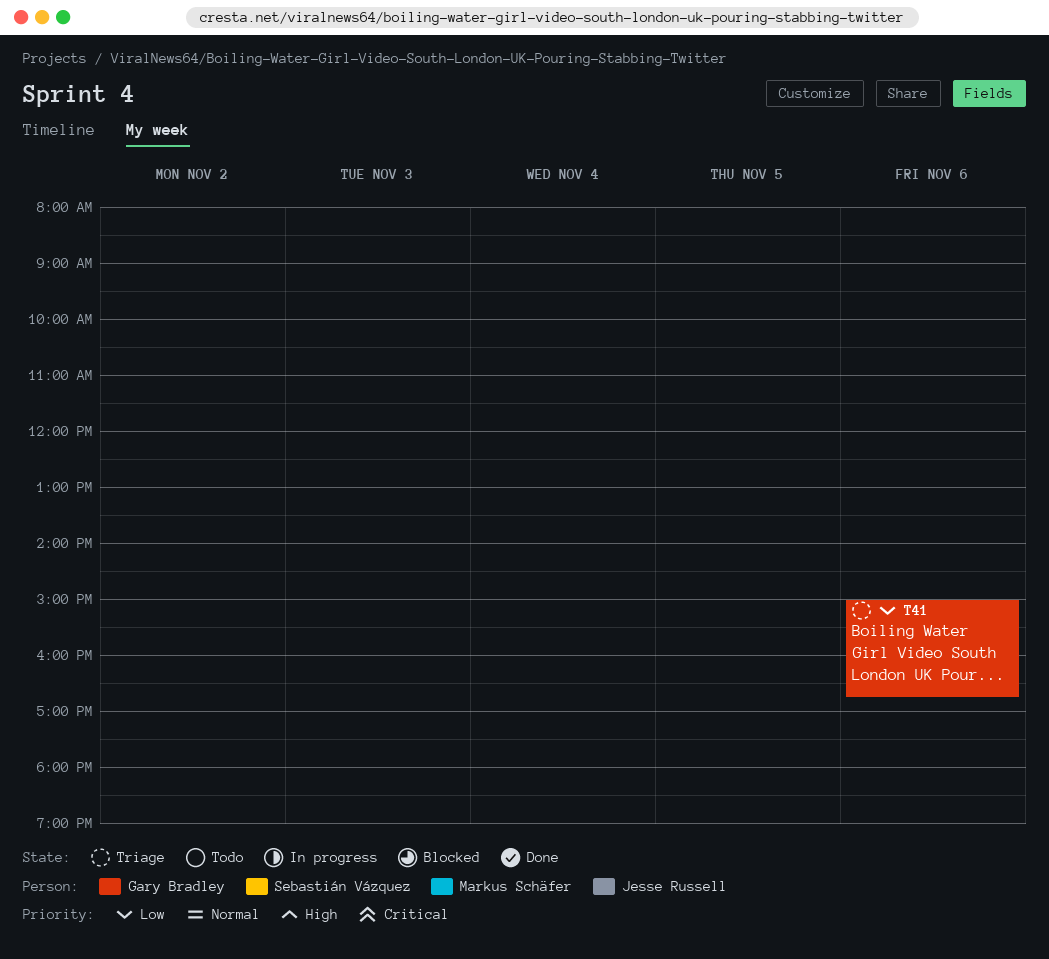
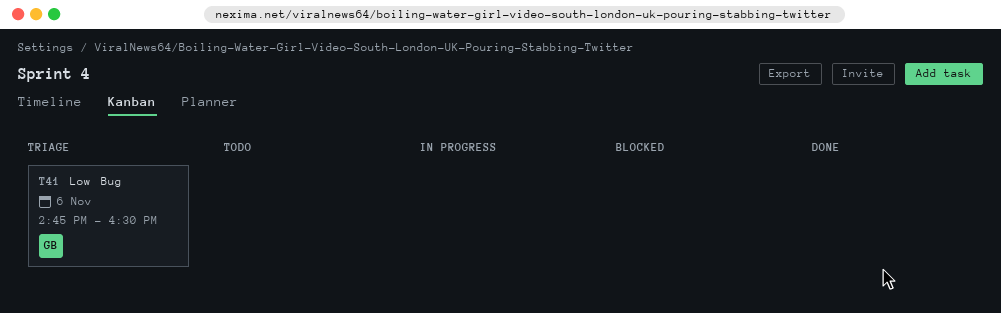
T41, begins: 15:00 -> 14:45
T41, ends: 16:45 -> 16:30

